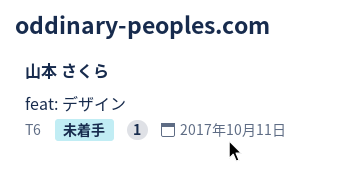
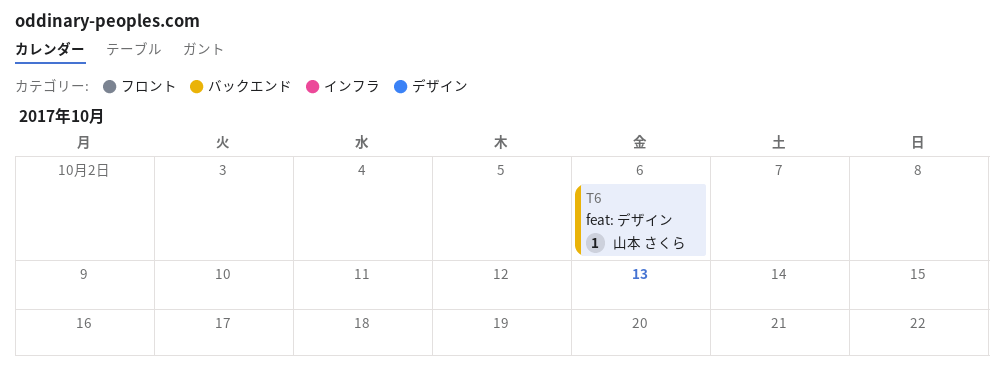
T6, due: Oct 11 -> Oct 6

